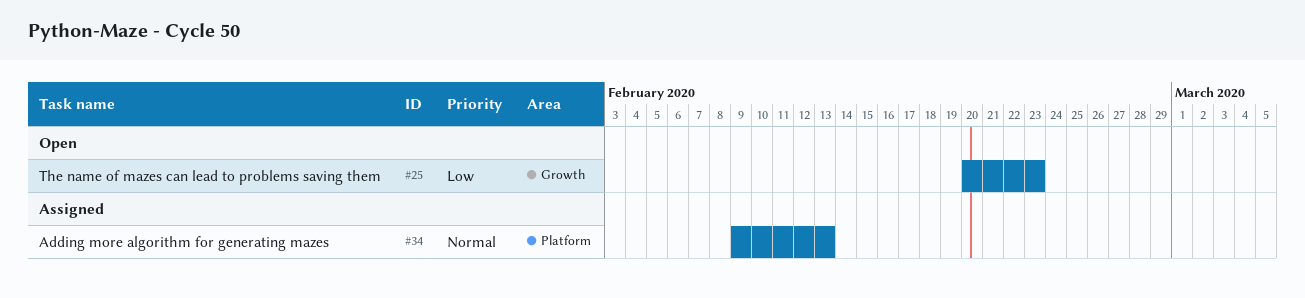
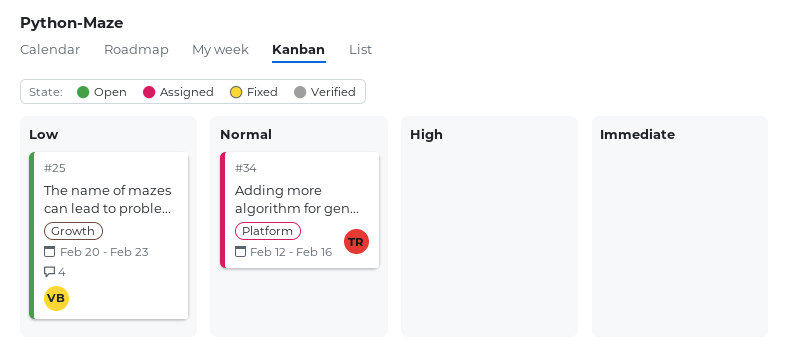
#34, start: Feb 9 -> Feb 12
#34, due: Feb 13 -> Feb 16

